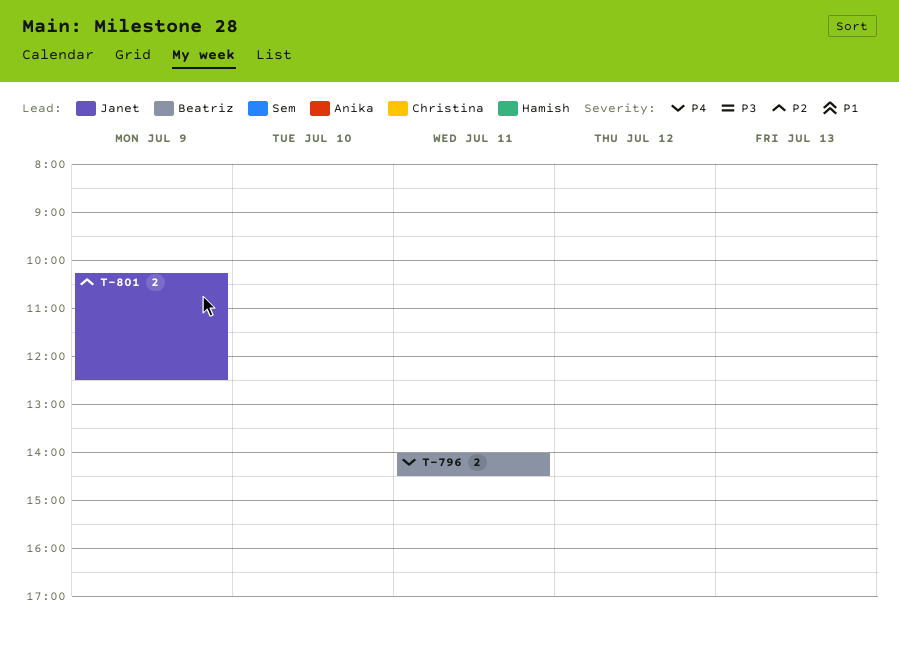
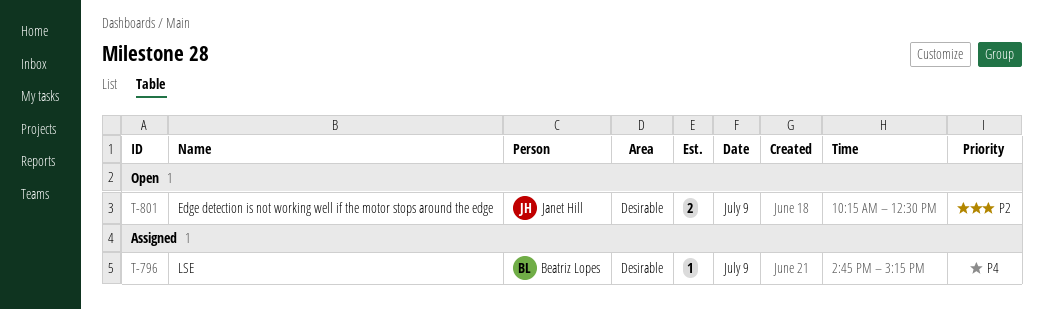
T-796, estimate: 2 -> 1
T-796, day: Jul 11 -> Jul 9
T-796, begins: 14:00 -> 14:45
T-796, ends: 14:30 -> 15:15

